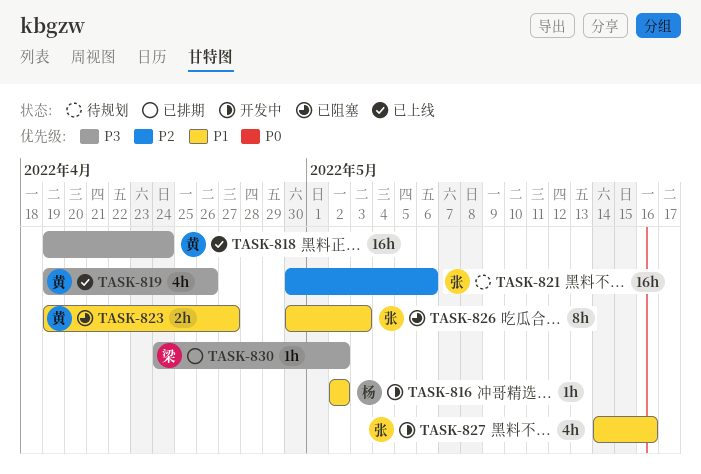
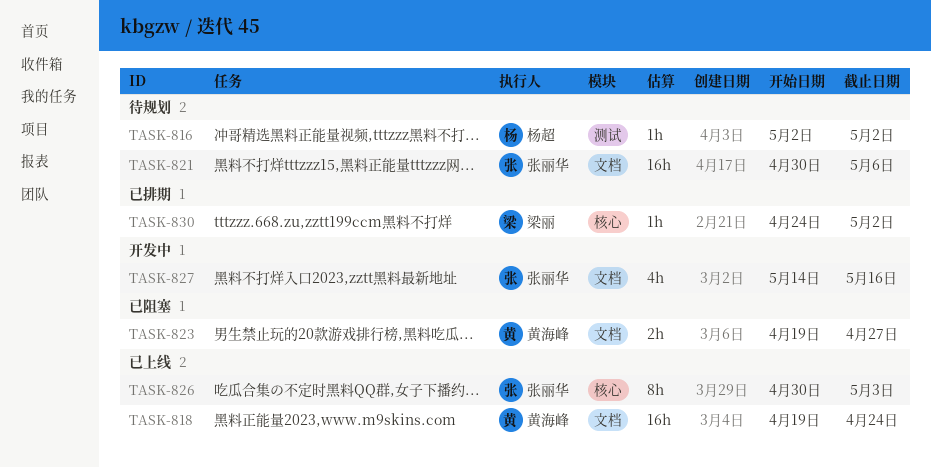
TASK-816, status: 开发中 -> 待规划
TASK-819: present -> none
TASK-826, status: 已阻塞 -> 已上线

